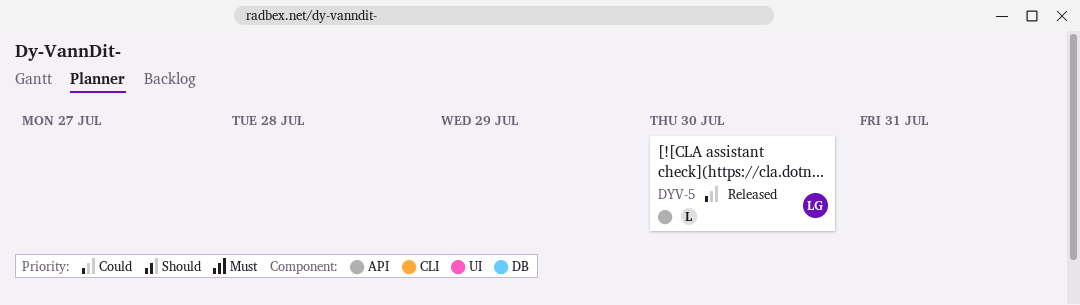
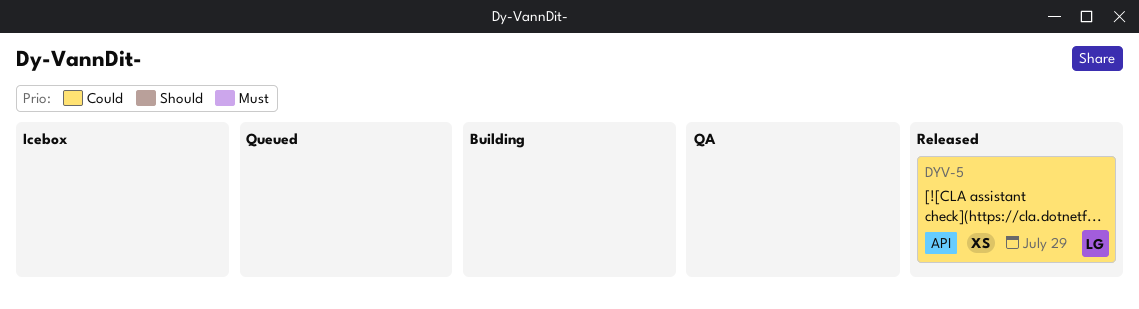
DYV-5, estimate: L -> XS
DYV-5, due: Jul 30 -> Jul 29

